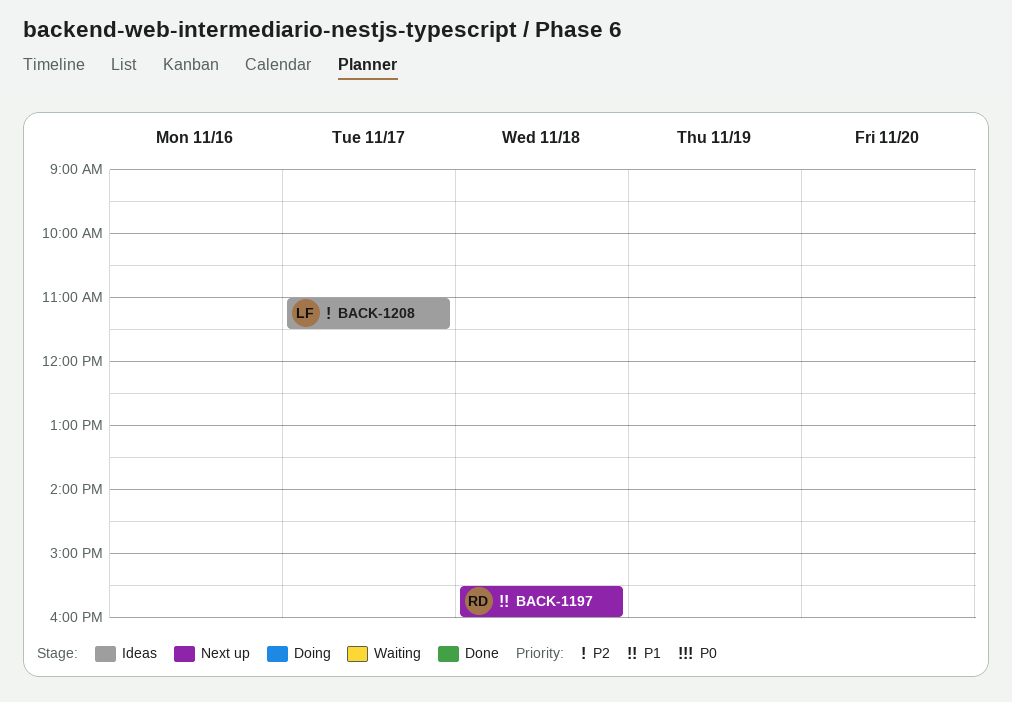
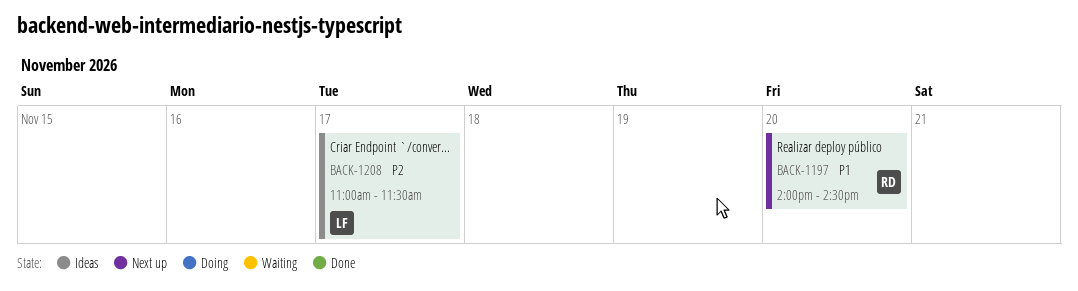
BACK-1197, day: Nov 18 -> Nov 20
BACK-1197, begins: 15:30 -> 14:00
BACK-1197, ends: 16:00 -> 14:30

